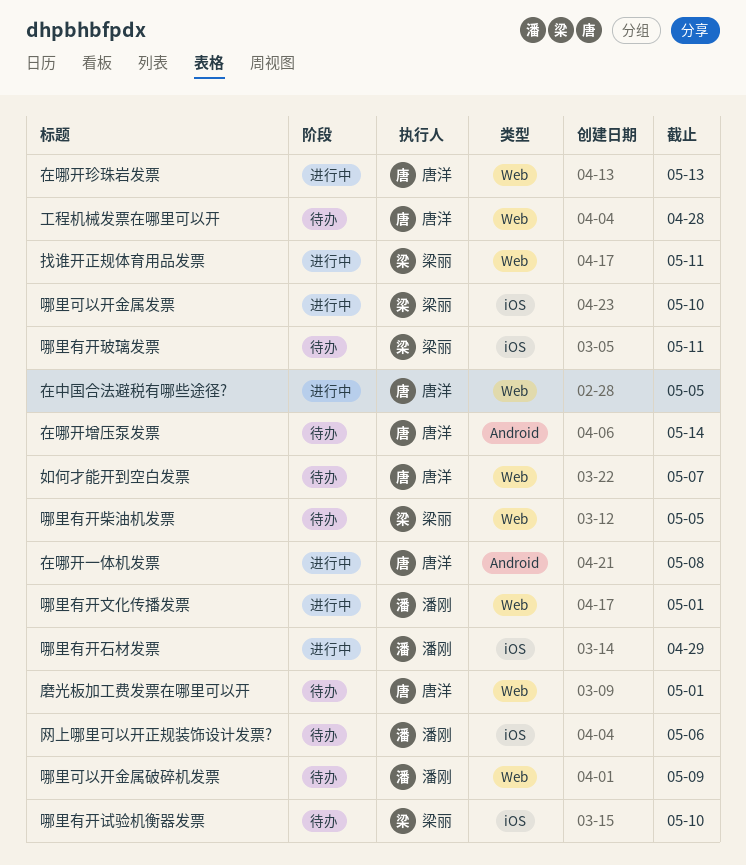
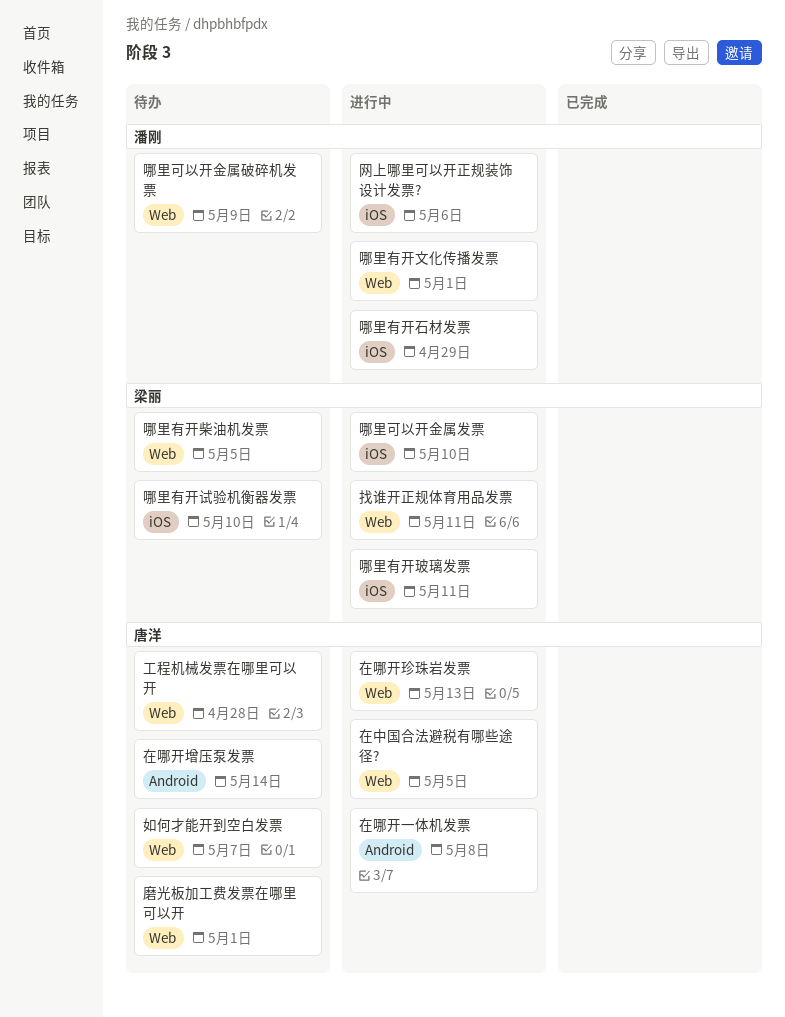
哪里有开玻璃发票, status: 待办 -> 进行中
网上哪里可以开正规装饰设计发票?, status: 待办 -> 进行中

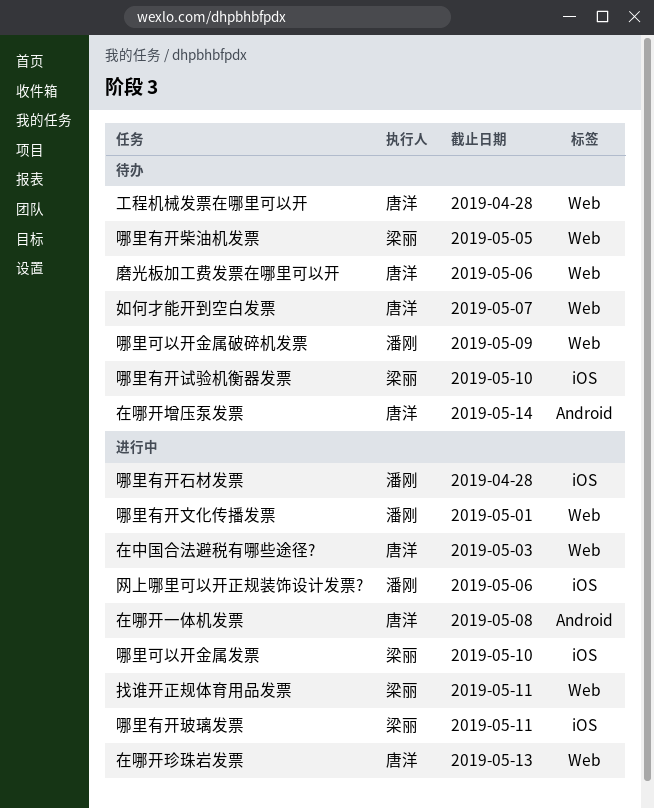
哪里有开石材发票, due: Apr 29 -> Apr 28
在中国合法避税有哪些途径?, due: May 5 -> May 3
磨光板加工费发票在哪里可以开, due: May 1 -> May 6

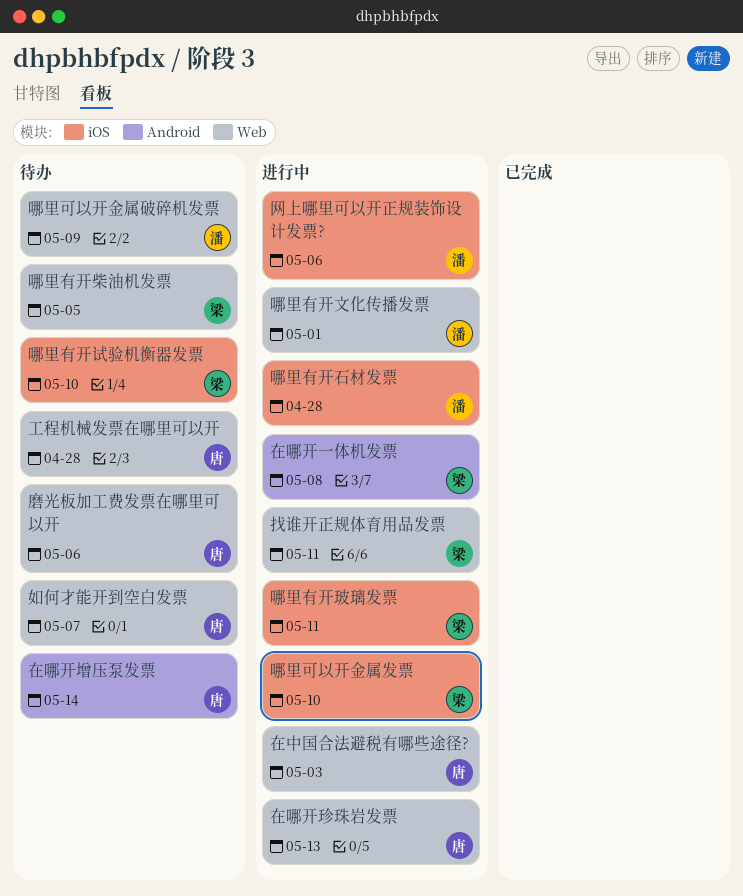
在哪开一体机发票, owner: 唐洋 -> 梁丽

